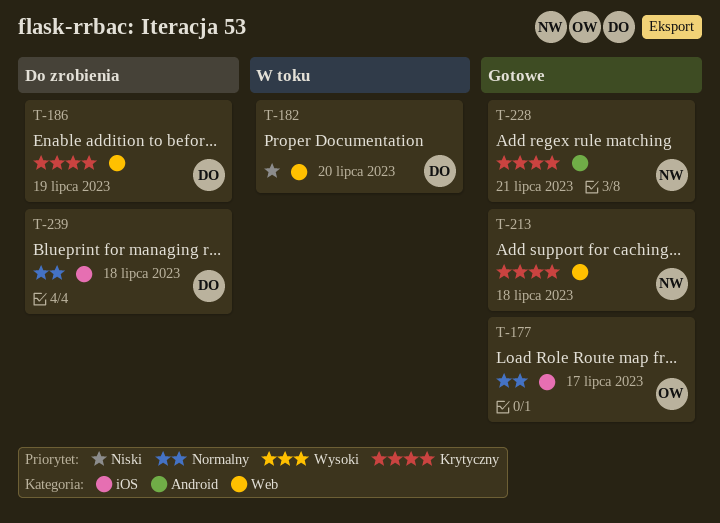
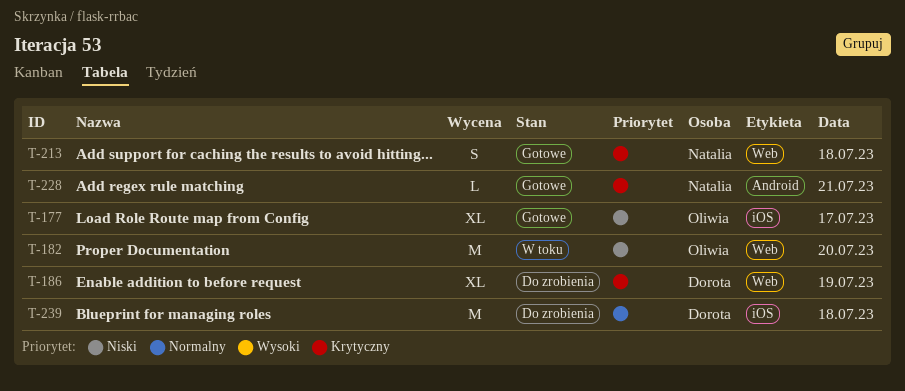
T-177, priority: Normalny -> Niski
T-182, owner: Dorota -> Oliwia

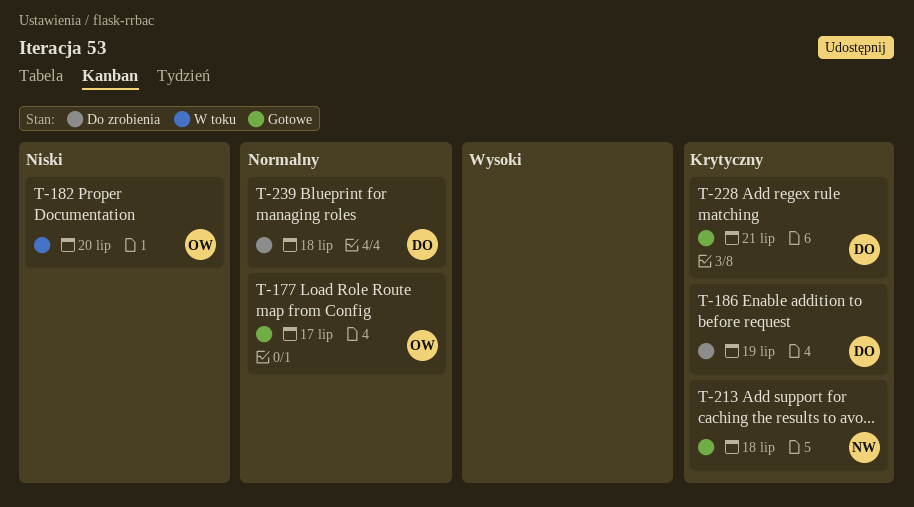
T-177, priority: Niski -> Normalny
T-228, owner: Natalia -> Dorota

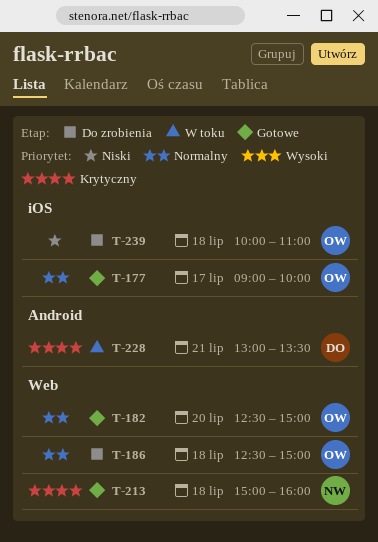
T-182, status: W toku -> Gotowe
T-182, priority: Niski -> Normalny
T-186, owner: DO -> OW
T-186, priority: Krytyczny -> Normalny
T-186, day: Jul 19 -> Jul 18
T-228, status: Gotowe -> W toku
T-239, owner: DO -> OW
T-239, priority: Normalny -> Niski

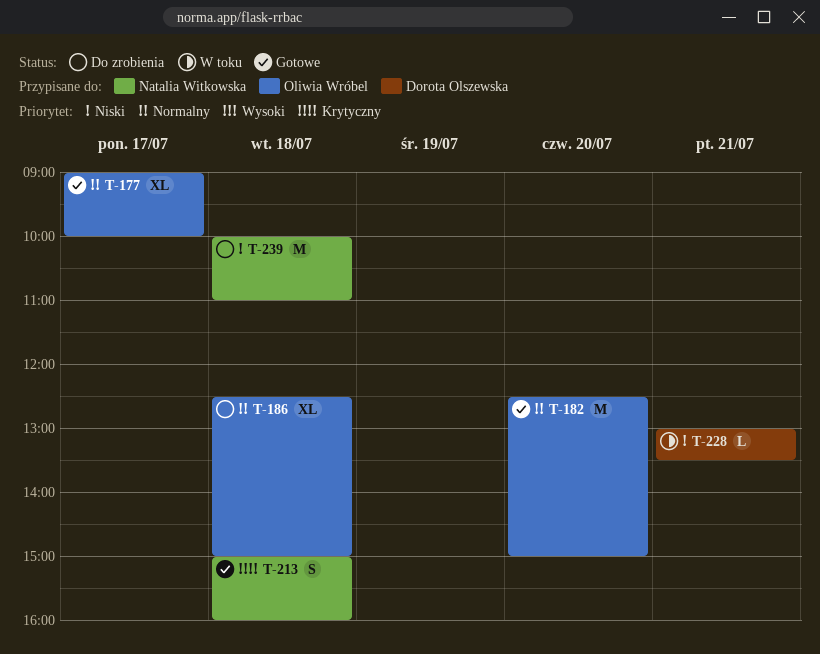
T-228, priority: Krytyczny -> Niski
T-239, owner: Oliwia Wróbel -> Natalia Witkowska

